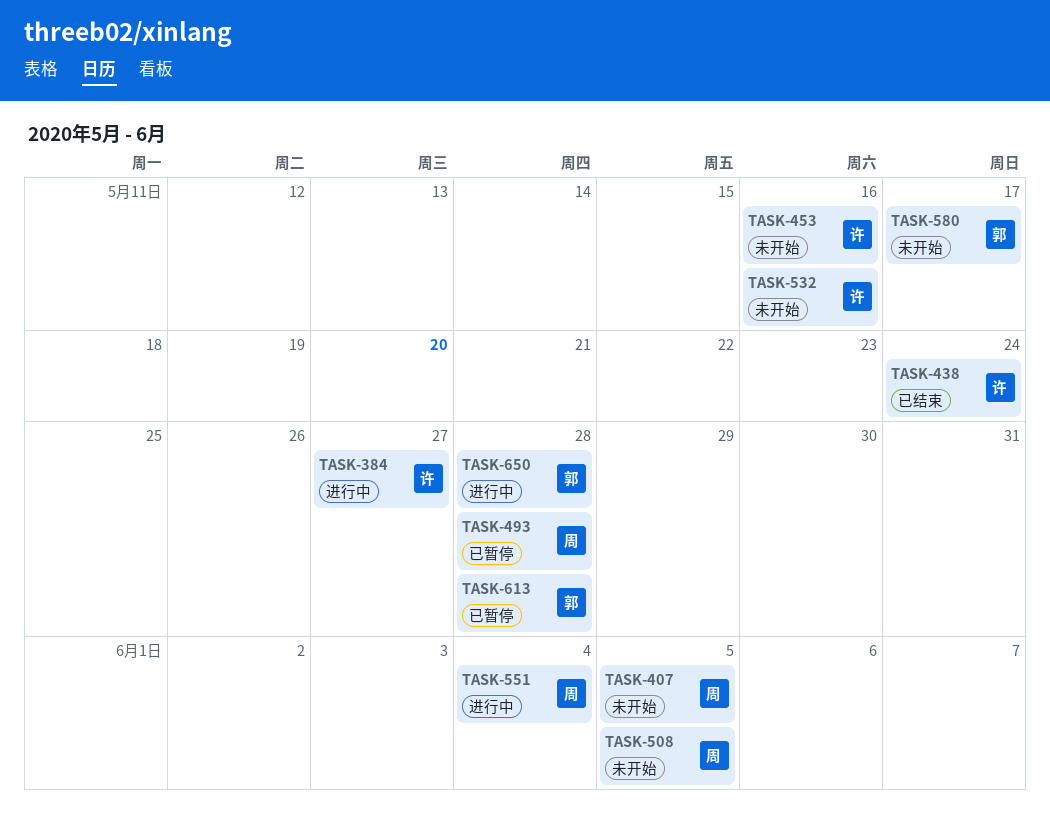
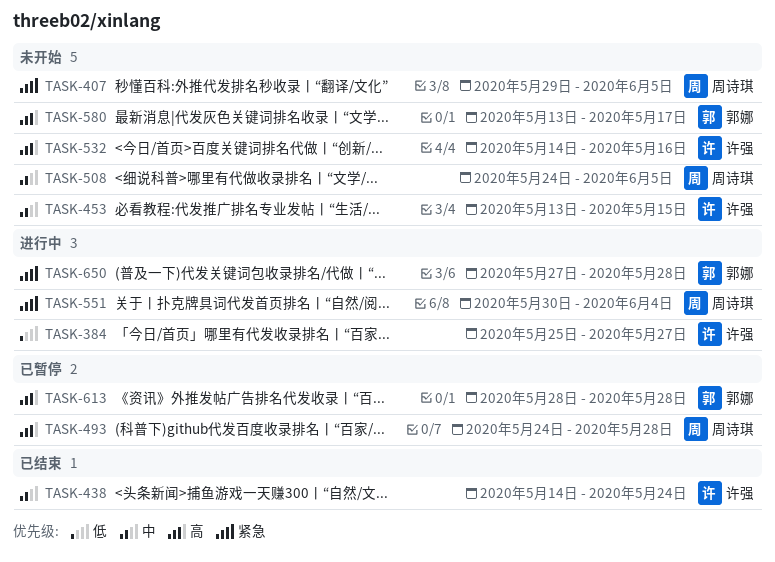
TASK-453, due: May 16 -> May 15

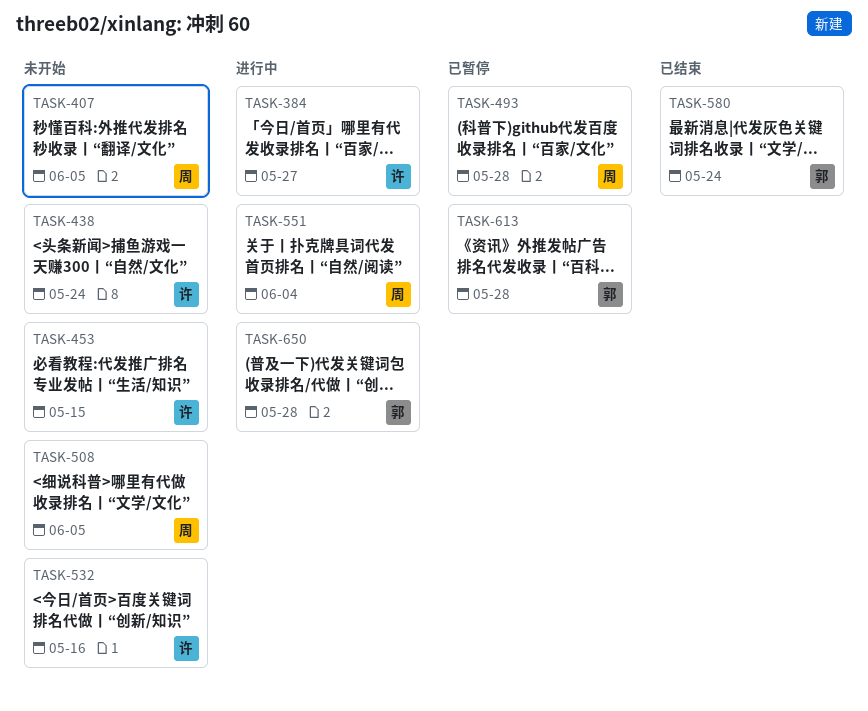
TASK-438, status: 已结束 -> 未开始
TASK-580, status: 未开始 -> 已结束
TASK-580, due: May 17 -> May 24

